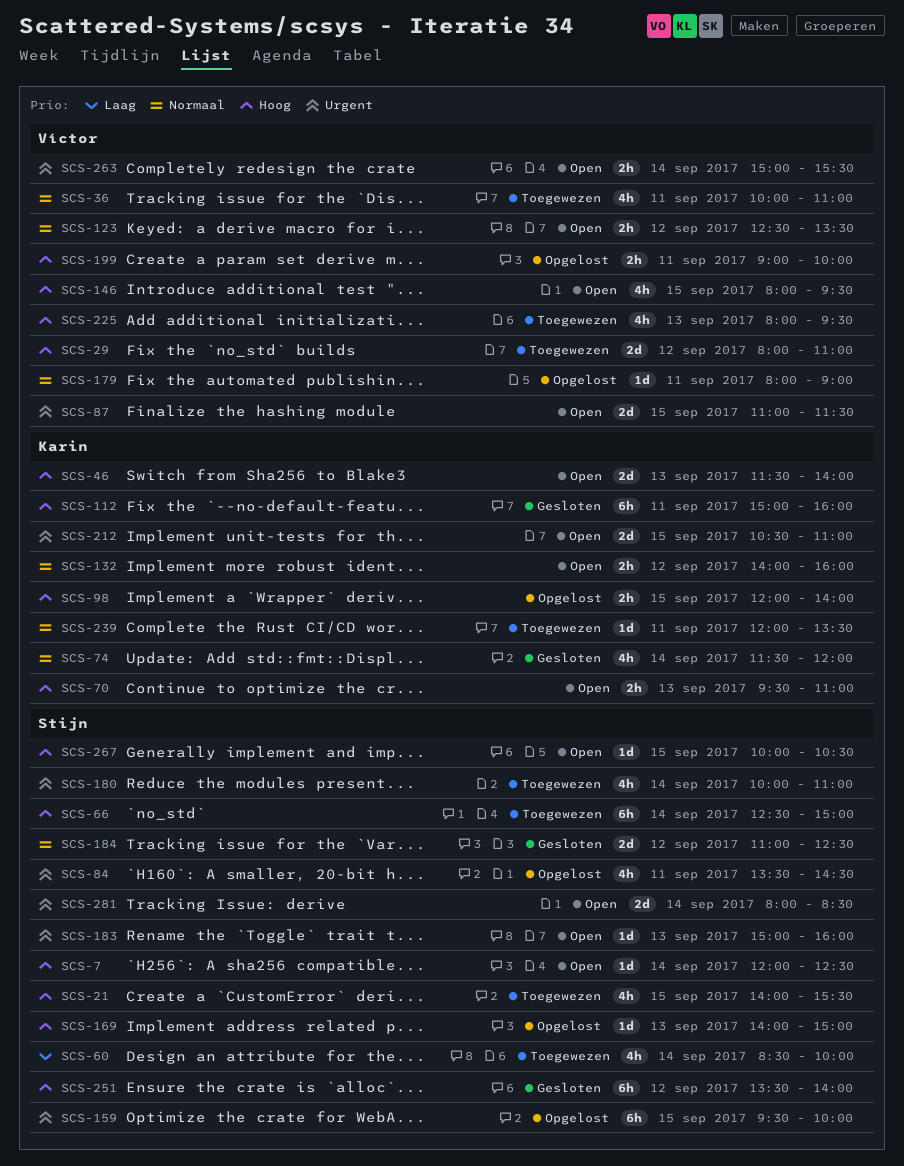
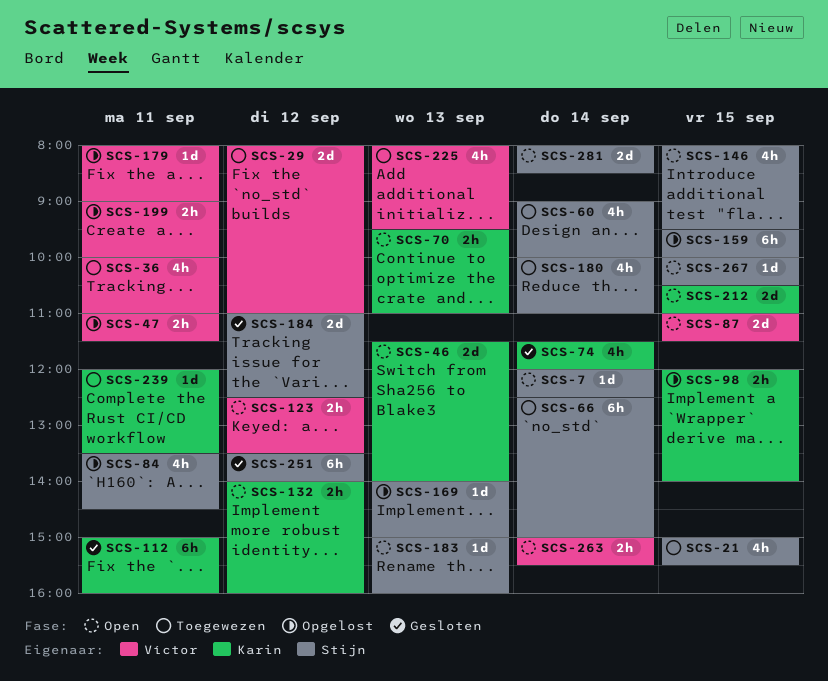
SCS-21, begins: 14:00 -> 15:00
SCS-47: none -> present
SCS-60, begins: 08:30 -> 09:00
SCS-146, owner: Víctor -> Stijn

